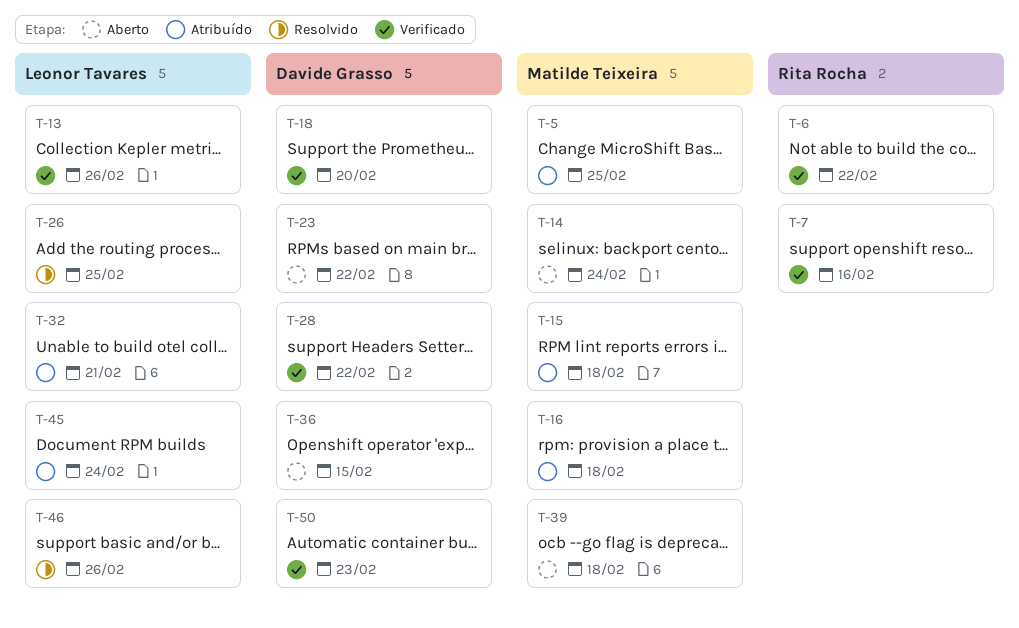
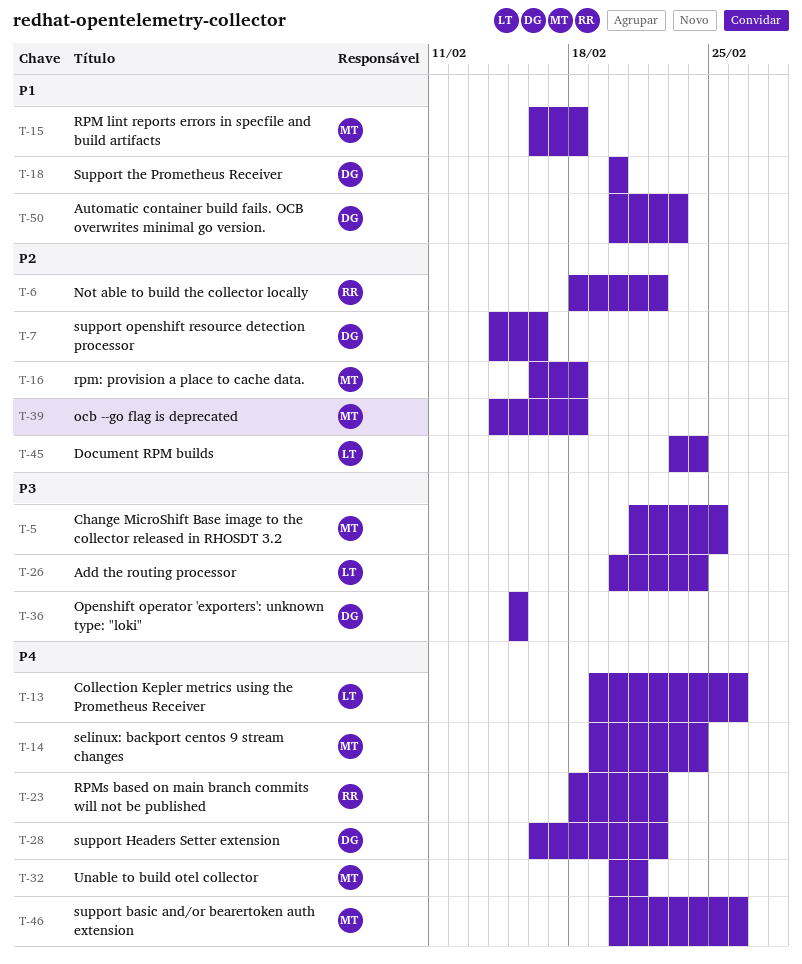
T-7, owner: Rita Rocha -> Davide Grasso
T-23, owner: Davide Grasso -> Rita Rocha
T-26, due: Feb 25 -> Feb 24
T-32, owner: Leonor Tavares -> Matilde Teixeira
T-46, owner: Leonor Tavares -> Matilde Teixeira

